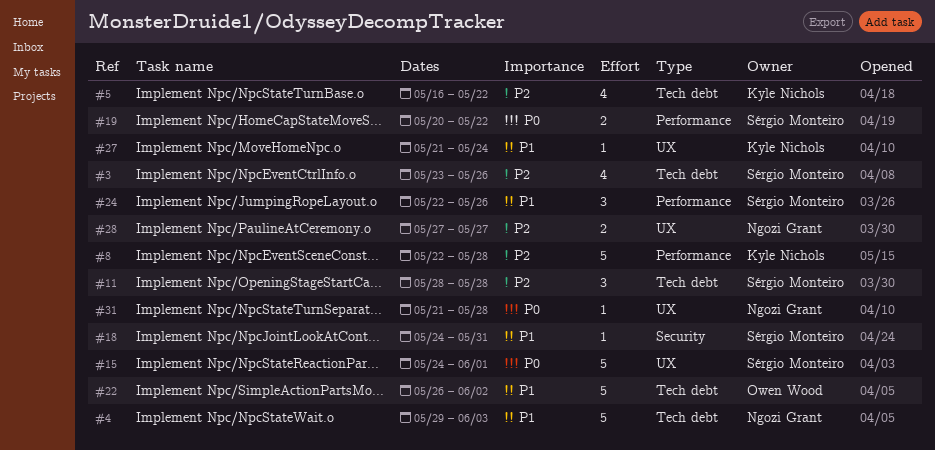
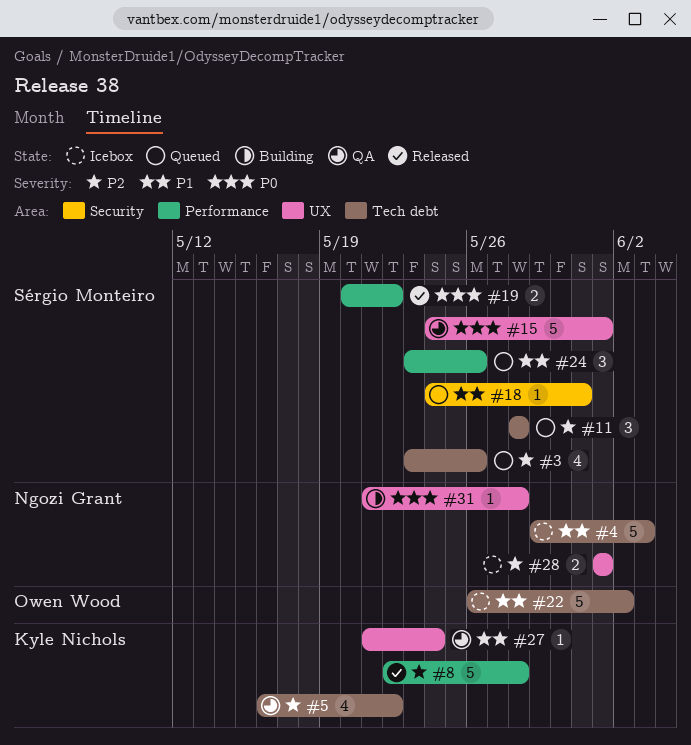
#24, start: May 22 -> May 23
#28, start: May 27 -> Jun 1
#28, due: May 27 -> Jun 1

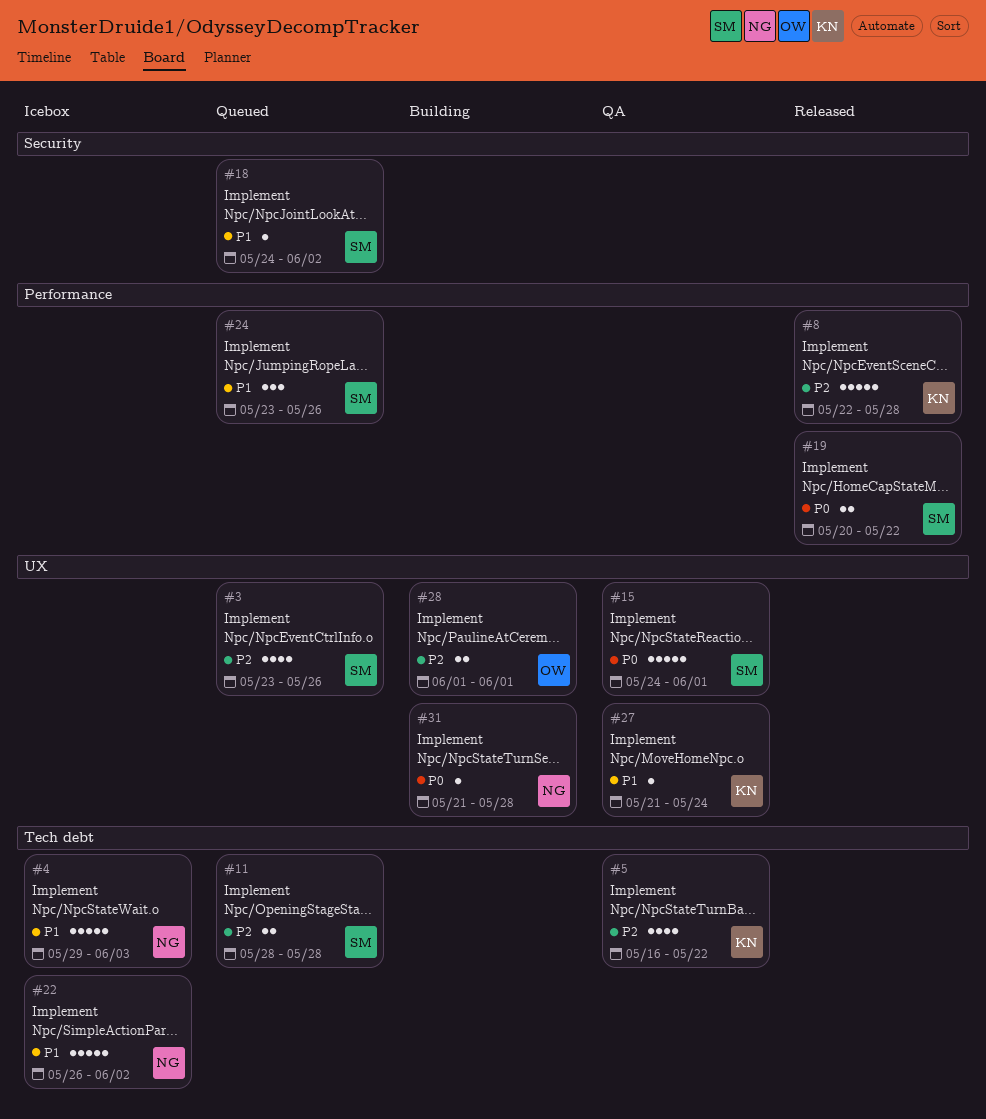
#3, label: Tech debt -> UX
#11, estimate: 3 -> 2
#18, due: May 31 -> Jun 2
#22, owner: Owen Wood -> Ngozi Grant
#28, status: Icebox -> Building
#28, owner: Ngozi Grant -> Owen Wood

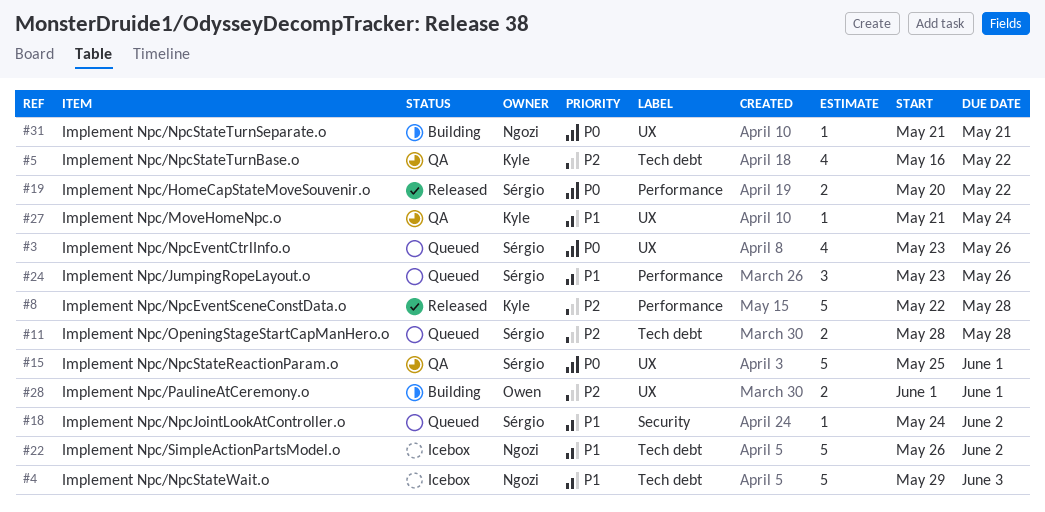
#3, priority: P2 -> P0
#15, start: May 24 -> May 25
#31, due: May 28 -> May 21

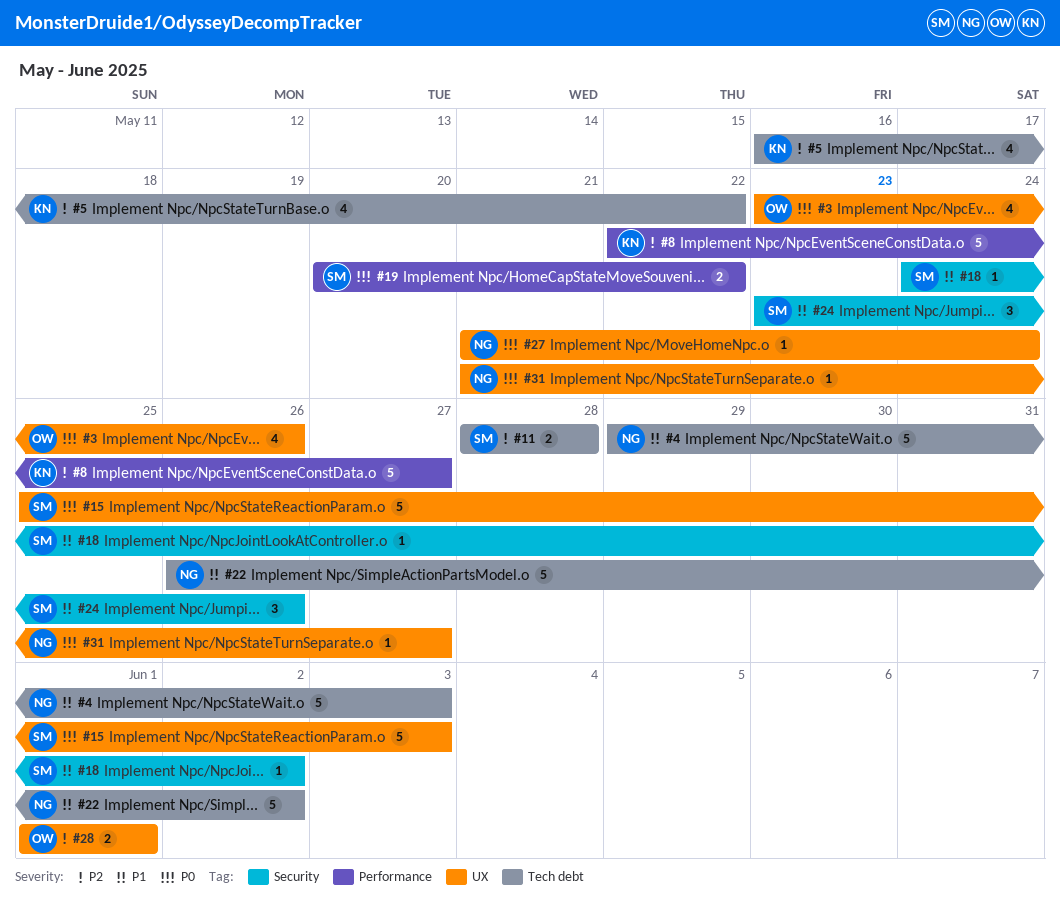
#3, owner: Sérgio -> Owen
#8, due: May 28 -> May 27
#15, due: Jun 1 -> Jun 3
#24, label: Performance -> Security
#27, owner: Kyle -> Ngozi
#27, priority: P1 -> P0
#31, due: May 21 -> May 27

